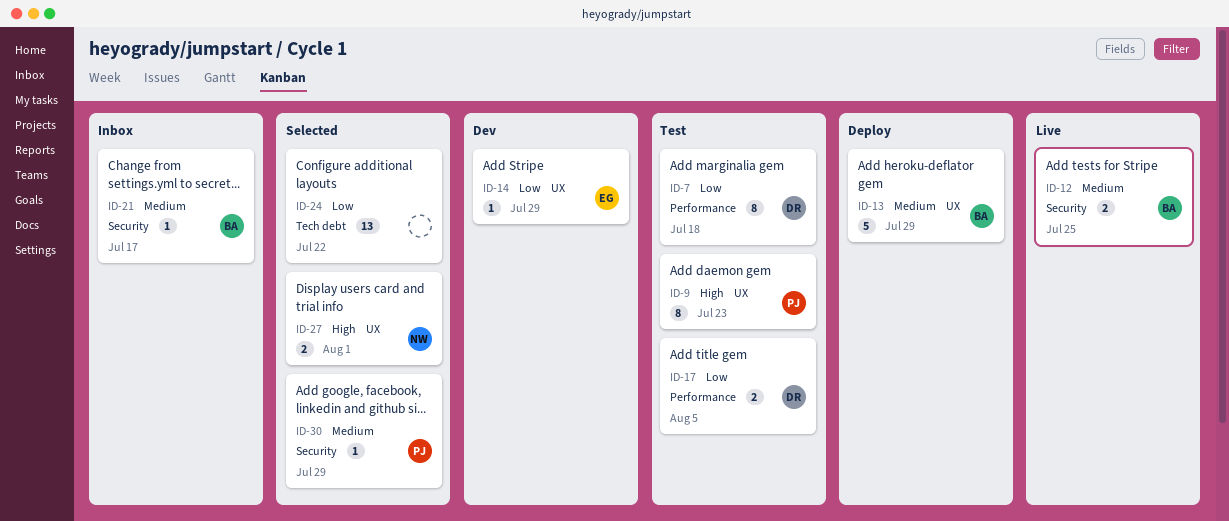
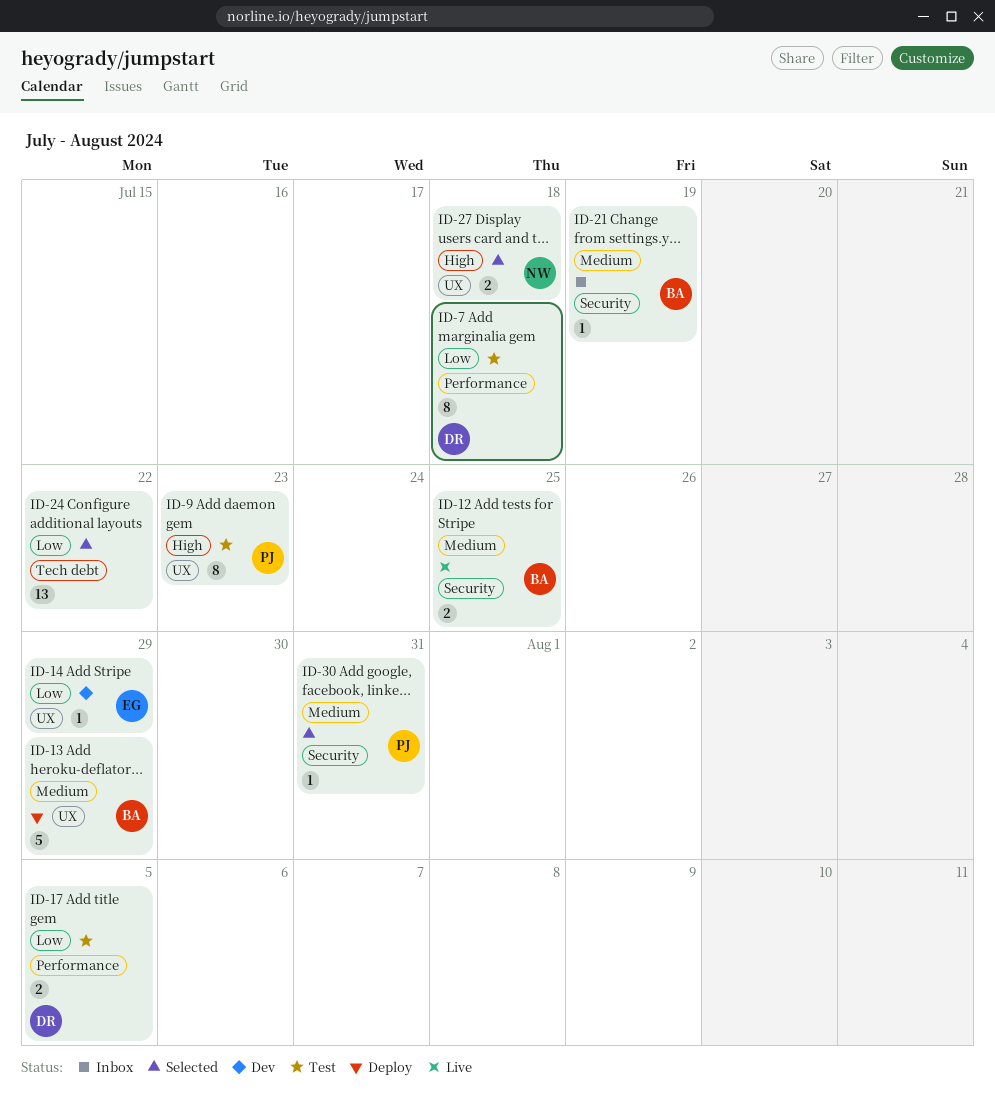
ID-21, due: Jul 17 -> Jul 19
ID-27, due: Aug 1 -> Jul 18
ID-30, due: Jul 29 -> Jul 31

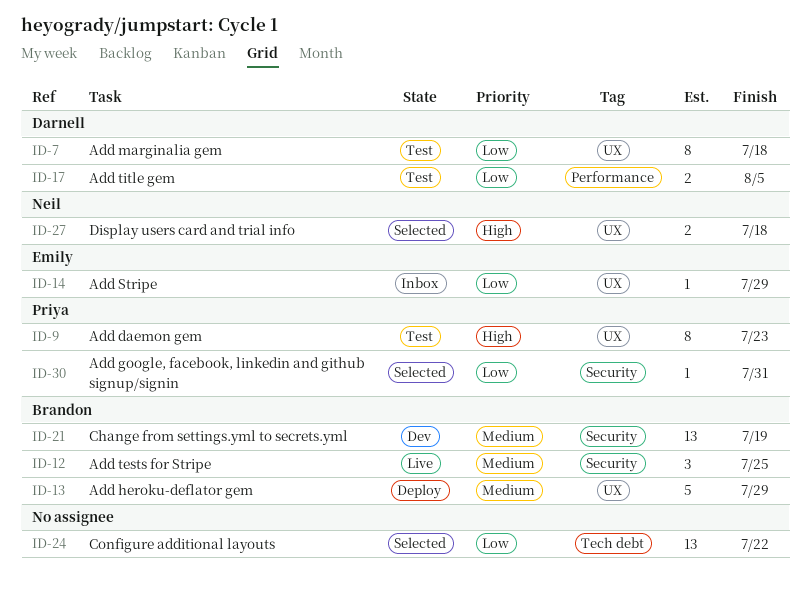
ID-7, label: Performance -> UX
ID-12, estimate: 2 -> 3
ID-14, status: Dev -> Inbox
ID-21, status: Inbox -> Dev
ID-21, estimate: 1 -> 13
ID-30, priority: Medium -> Low

